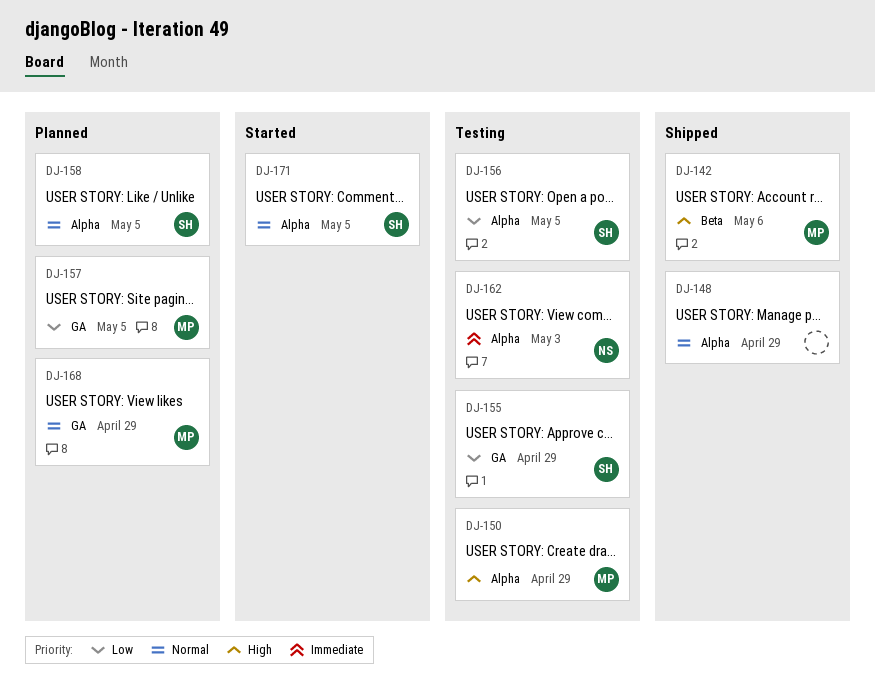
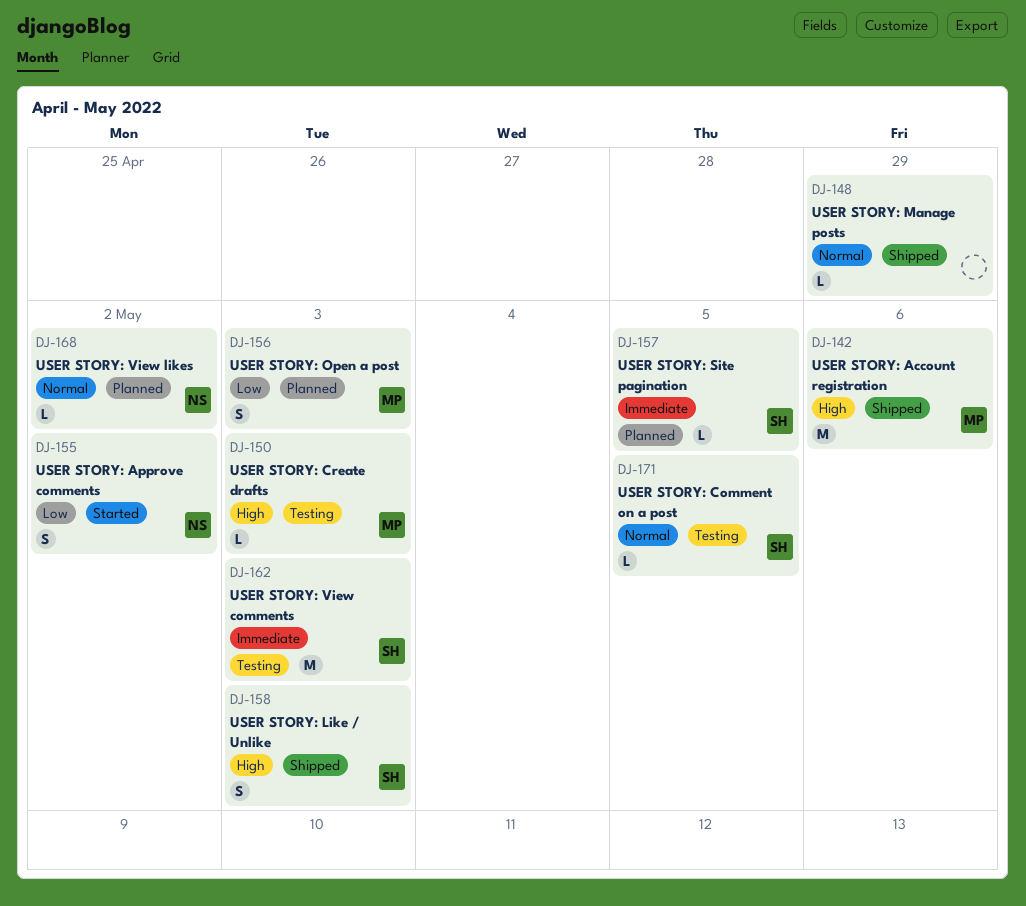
DJ-150, due: Apr 29 -> May 3
DJ-155, status: Testing -> Started
DJ-155, owner: SH -> NS
DJ-155, due: Apr 29 -> May 2
DJ-156, status: Testing -> Planned
DJ-156, owner: SH -> MP
DJ-156, due: May 5 -> May 3
DJ-157, owner: MP -> SH
DJ-157, priority: Low -> Immediate
DJ-158, status: Planned -> Shipped
DJ-158, priority: Normal -> High
DJ-158, due: May 5 -> May 3
DJ-162, owner: NS -> SH
DJ-168, owner: MP -> NS
DJ-168, due: Apr 29 -> May 2
DJ-171, status: Started -> Testing

